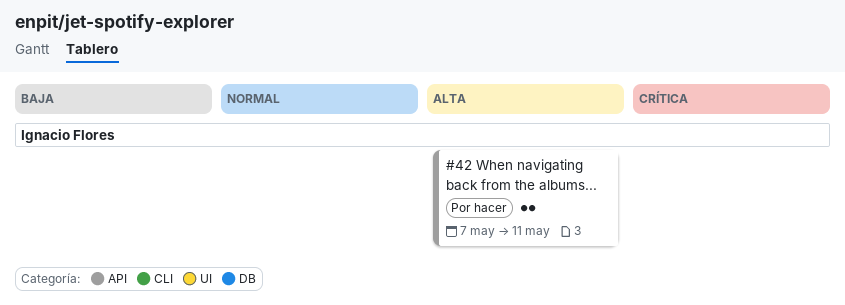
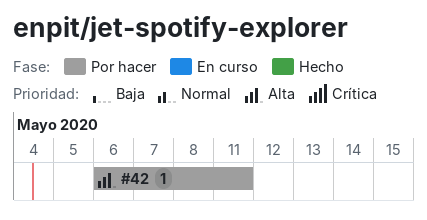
#42, estimate: 2 -> 1
#42, start: May 7 -> May 6

